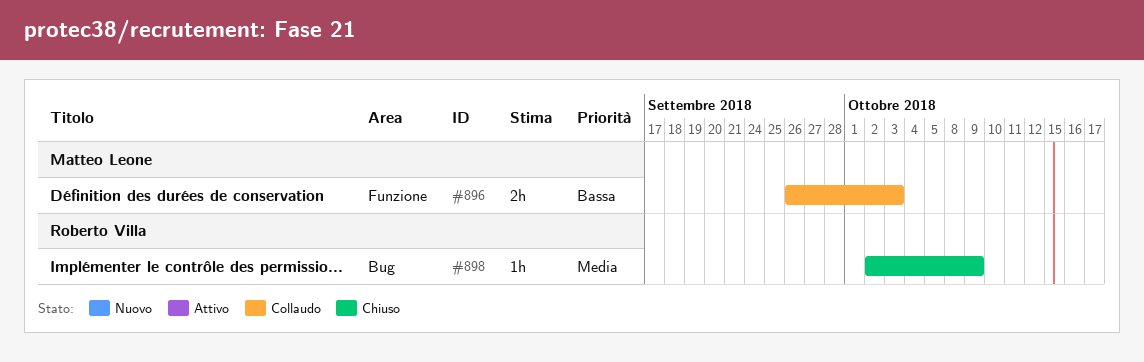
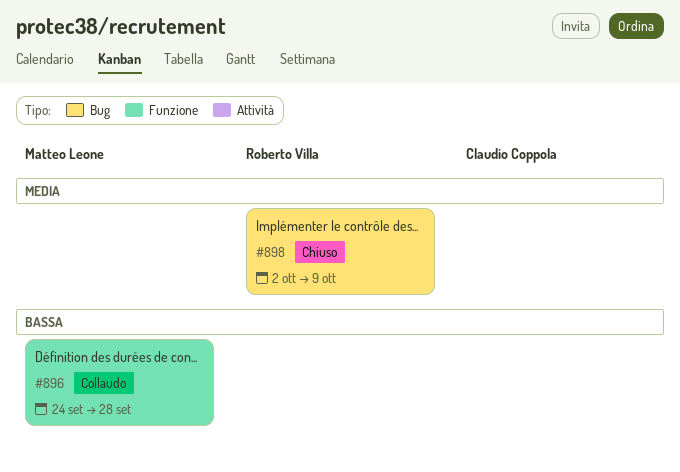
#896, start: Sep 26 -> Sep 24
#896, due: Oct 3 -> Sep 28

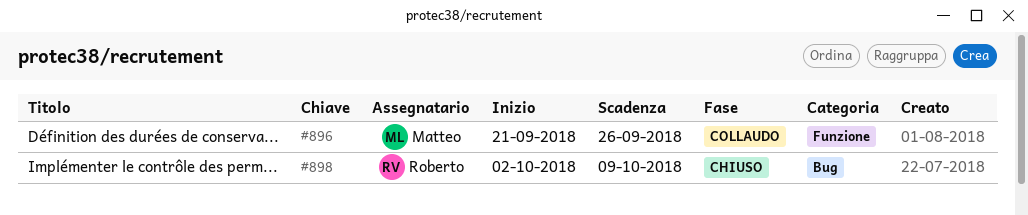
#896, start: Sep 24 -> Sep 21
#896, due: Sep 28 -> Sep 26

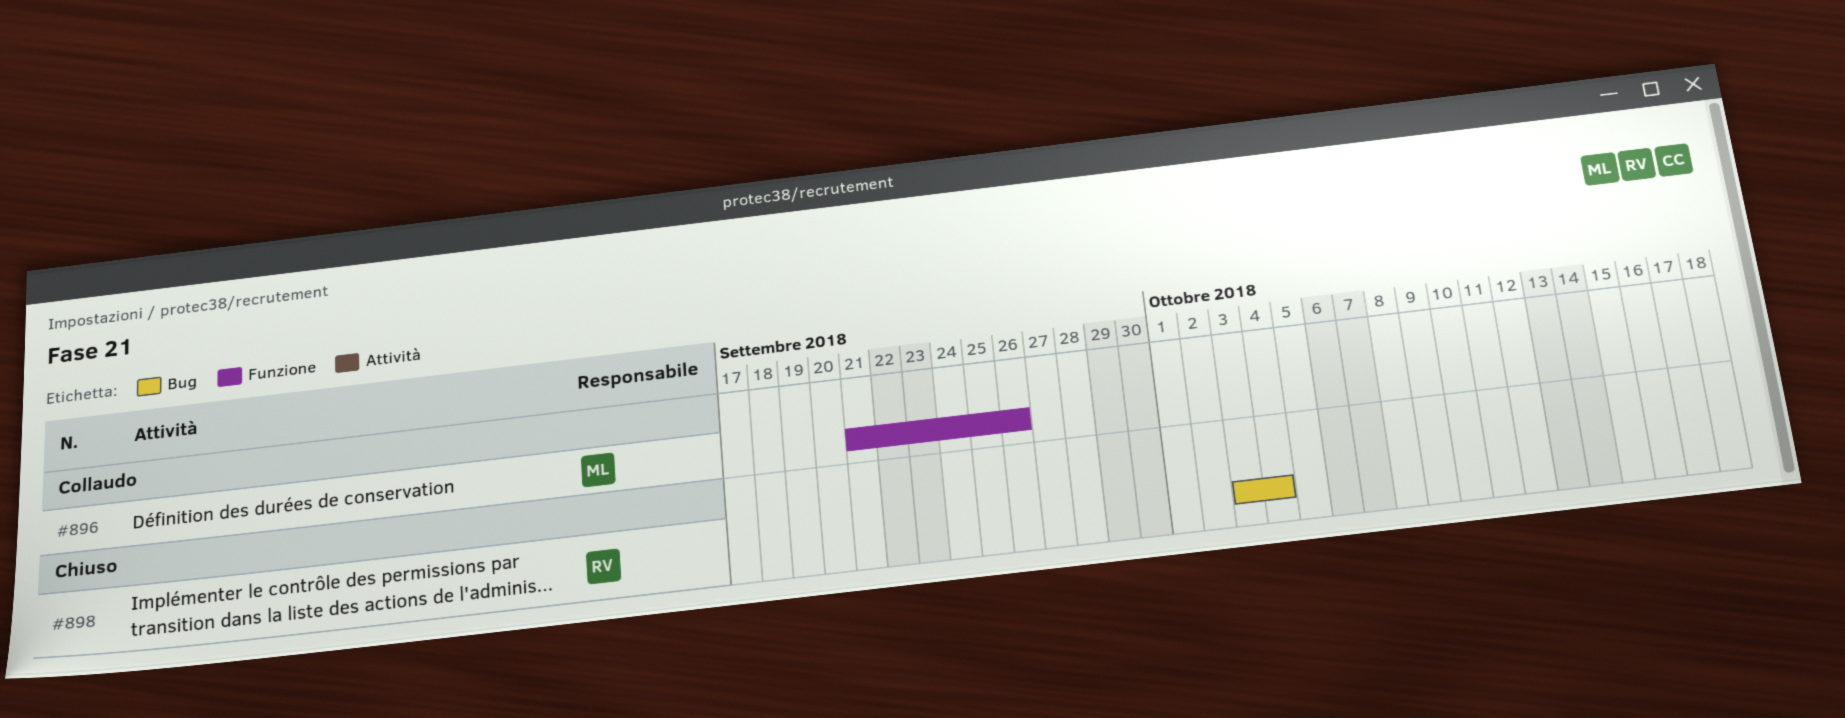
#898, start: Oct 2 -> Oct 3
#898, due: Oct 9 -> Oct 4

